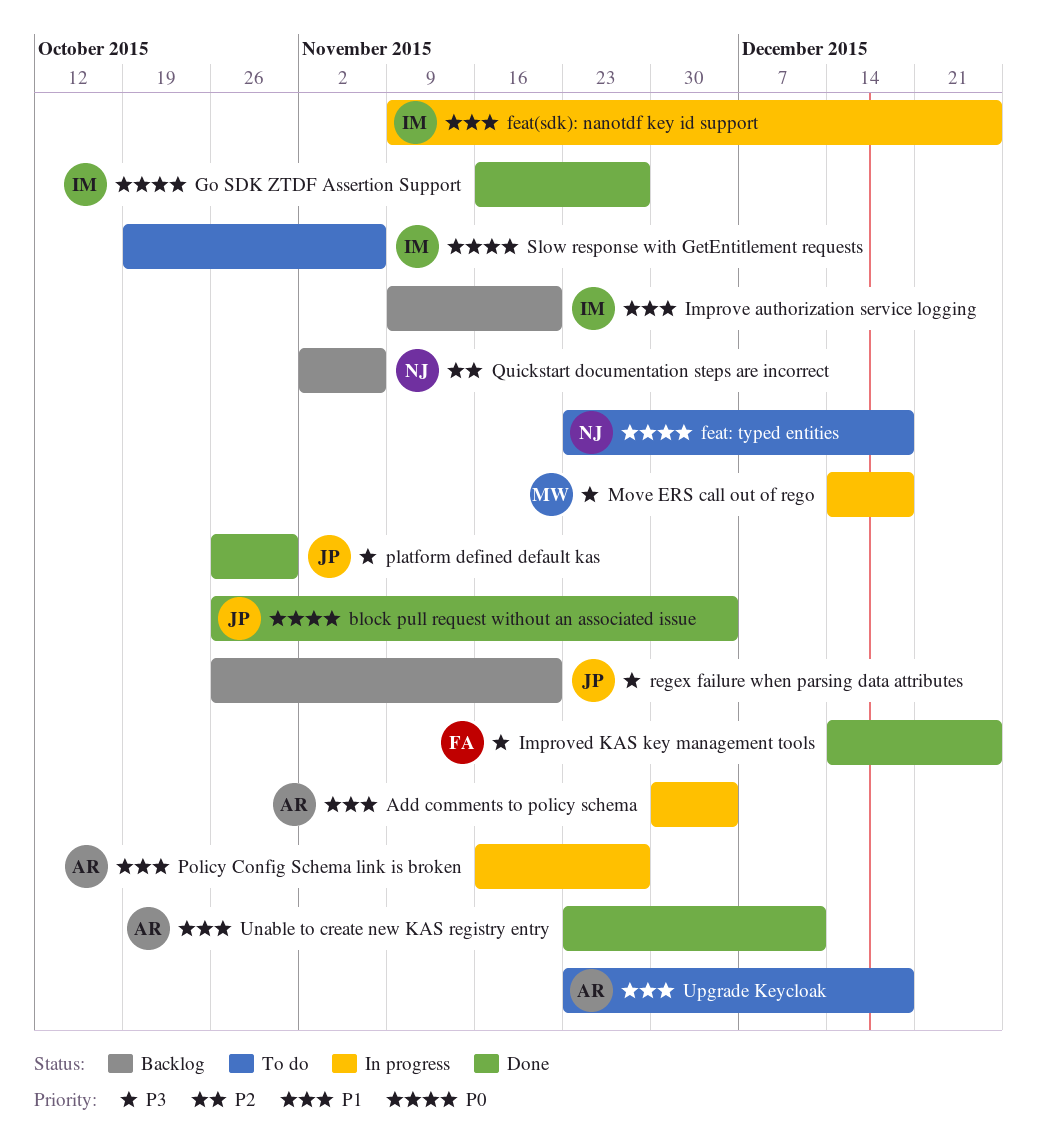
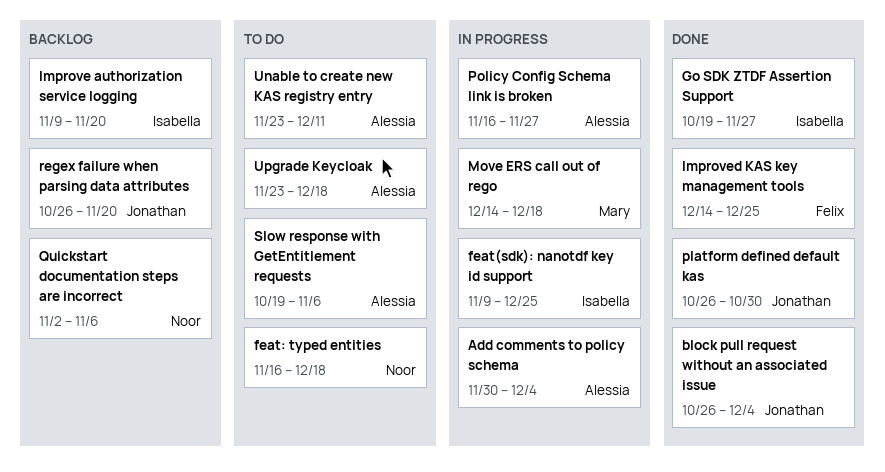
feat: typed entities, start: Nov 23 -> Nov 16
Go SDK ZTDF Assertion Support, start: Nov 16 -> Oct 19
Slow response with GetEntitlement requests, owner: Isabella -> Alessia
Unable to create new KAS registry entry, status: Done -> To do

